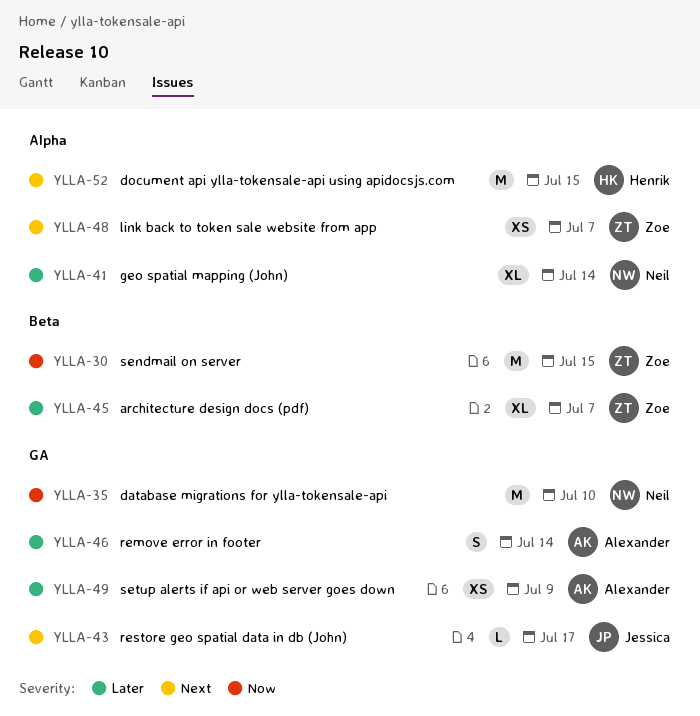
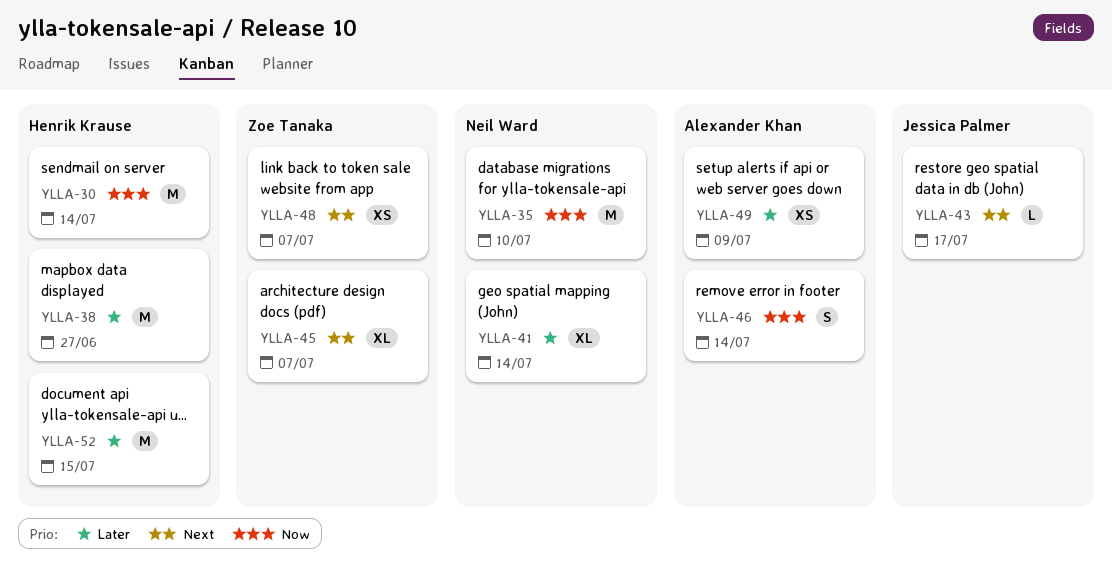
YLLA-30, owner: Zoe Tanaka -> Henrik Krause
YLLA-30, due: Jul 15 -> Jul 14
YLLA-38: none -> present
YLLA-45, priority: Later -> Next
YLLA-46, priority: Later -> Now
YLLA-52, priority: Next -> Later

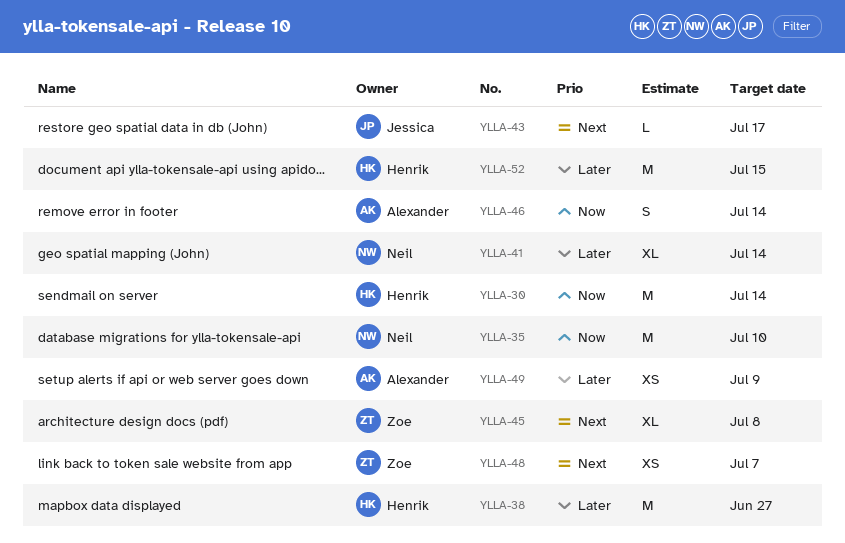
YLLA-45, due: Jul 7 -> Jul 8

